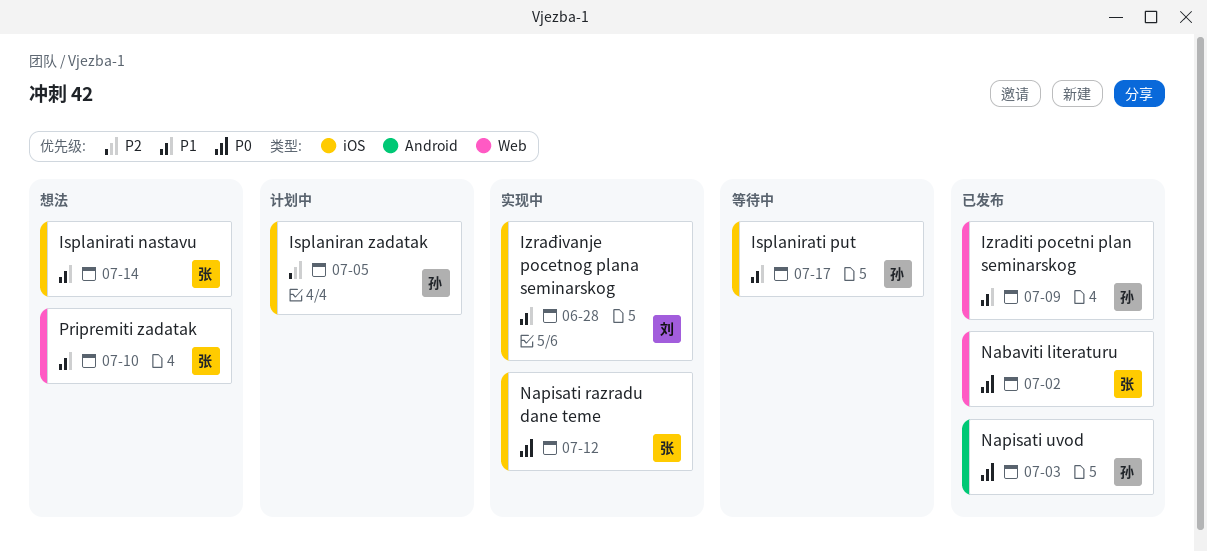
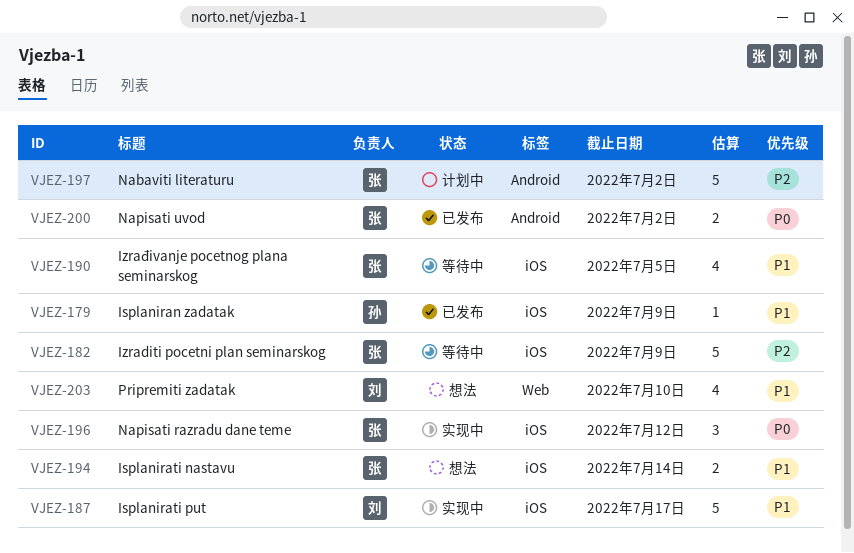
Isplaniran zadatak, status: 计划中 -> 已发布
Isplaniran zadatak, priority: P2 -> P1
Isplaniran zadatak, due: Jul 5 -> Jul 9
Isplanirati put, status: 等待中 -> 实现中
Isplanirati put, owner: 孙 -> 刘
Izraditi pocetni plan seminarskog, status: 已发布 -> 等待中
Izraditi pocetni plan seminarskog, owner: 孙 -> 张
Izraditi pocetni plan seminarskog, priority: P1 -> P2
Izraditi pocetni plan seminarskog, label: Web -> iOS
Izrađivanje pocetnog plana seminarskog, status: 实现中 -> 等待中
Izrađivanje pocetnog plana seminarskog, owner: 刘 -> 张
Izrađivanje pocetnog plana seminarskog, due: Jun 28 -> Jul 5
Nabaviti literaturu, status: 已发布 -> 计划中
Nabaviti literaturu, priority: P0 -> P2
Nabaviti literaturu, label: Web -> Android
Napisati uvod, owner: 孙 -> 张
Napisati uvod, due: Jul 3 -> Jul 2
Pripremiti zadatak, owner: 张 -> 刘

